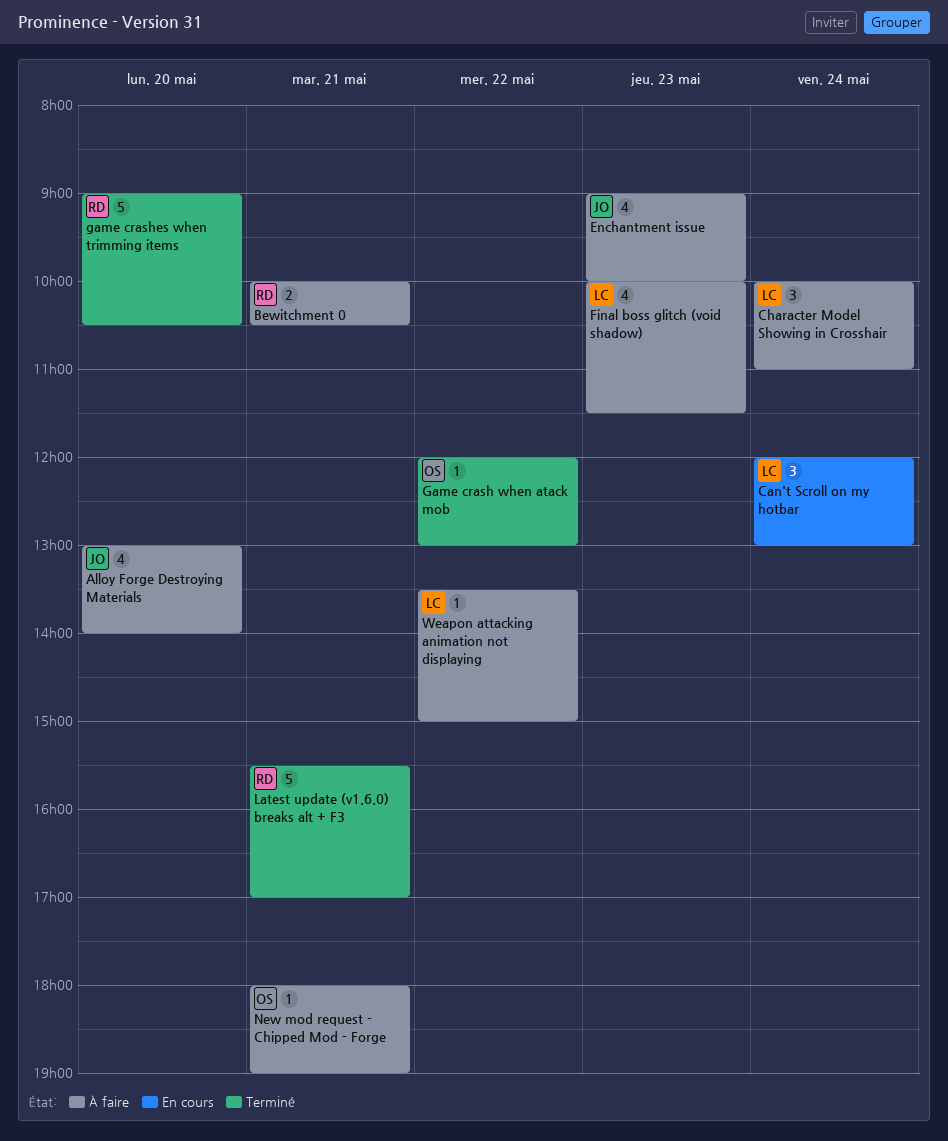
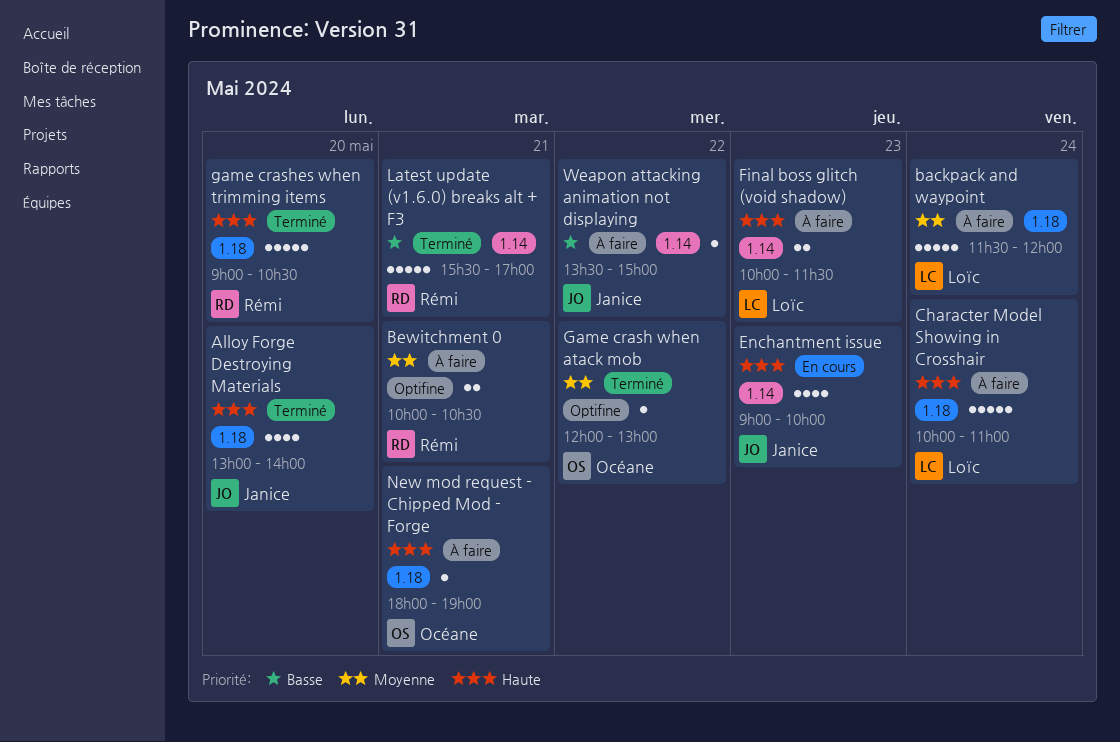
Alloy Forge Destroying Materials, status: À faire -> Terminé
backpack and waypoint: none -> present
Can't Scroll on my hotbar: present -> none
Character Model Showing in Crosshair, estimate: 3 -> 5
Enchantment issue, status: À faire -> En cours
Final boss glitch (void shadow), estimate: 4 -> 2
Weapon attacking animation not displaying, owner: Loïc -> Janice

